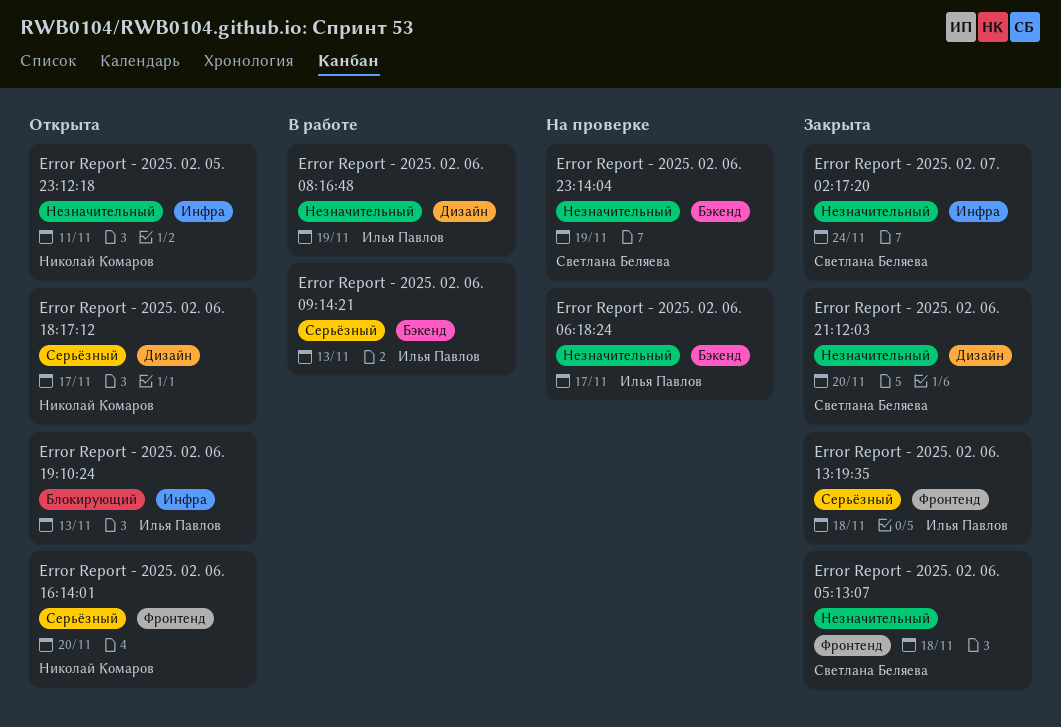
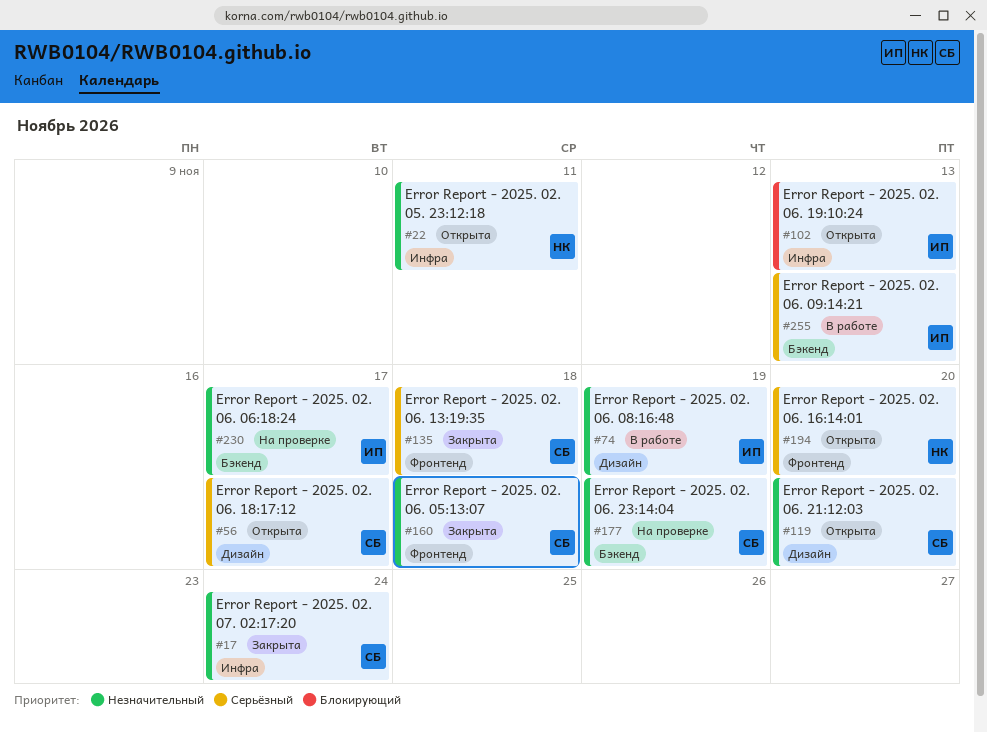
Error Report - 2025. 02. 06. 13:19:35, owner: Илья Павлов -> Светлана Беляева
Error Report - 2025. 02. 06. 18:17:12, owner: Николай Комаров -> Светлана Беляева
Error Report - 2025. 02. 06. 21:12:03, status: Закрыта -> Открыта

